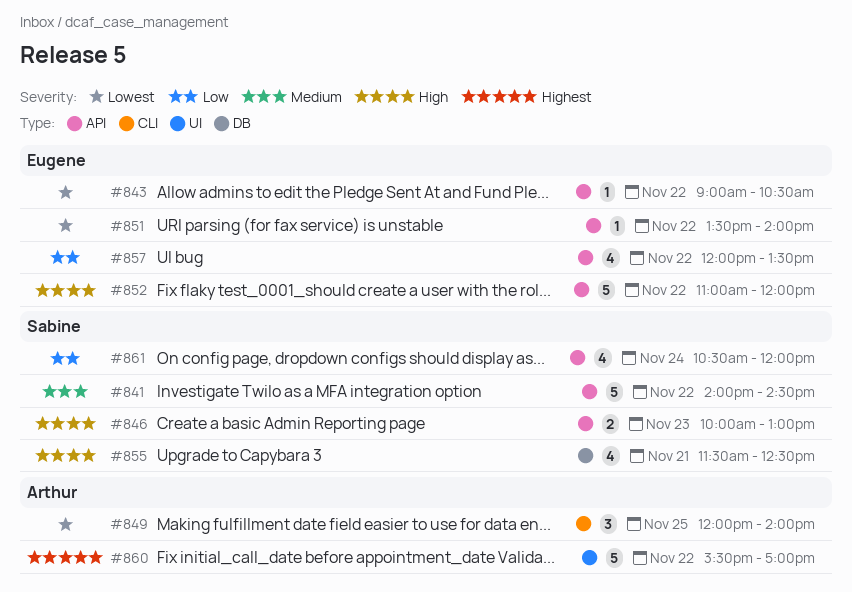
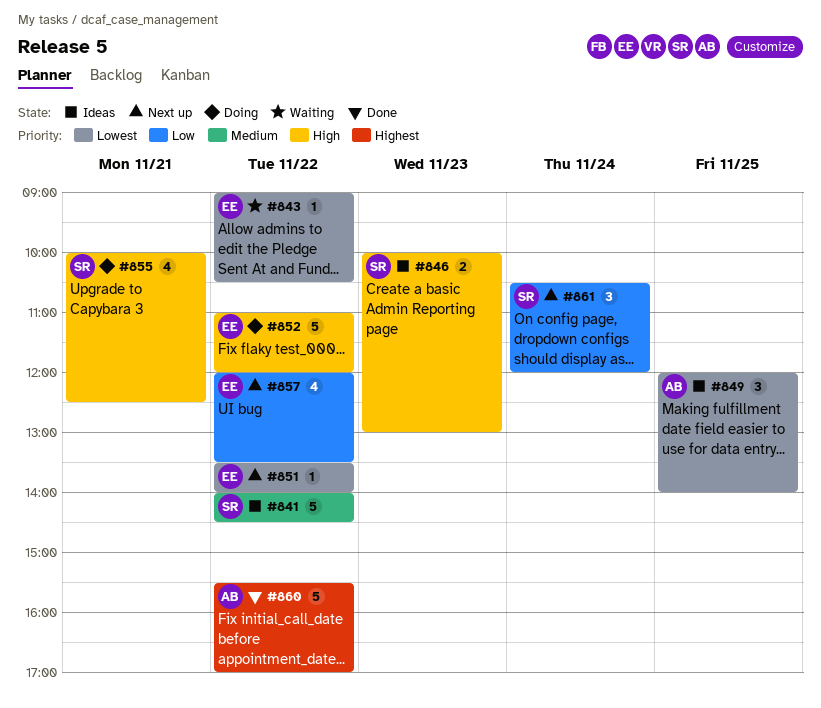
#855, begins: 11:30 -> 10:00
#861, estimate: 4 -> 3

